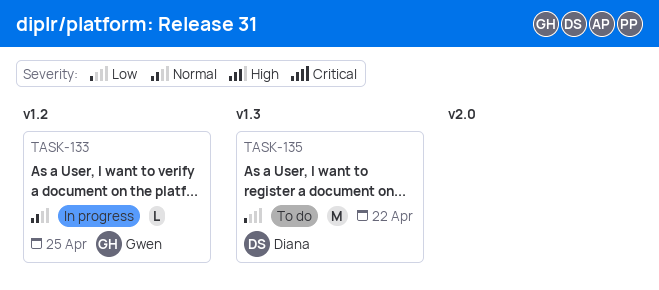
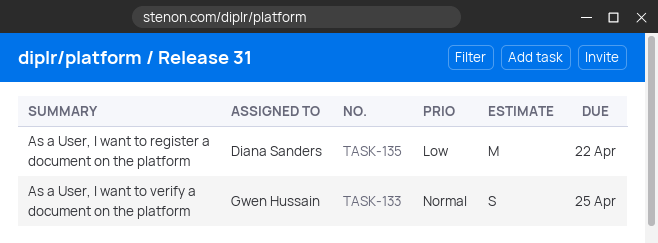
TASK-133, estimate: L -> S

